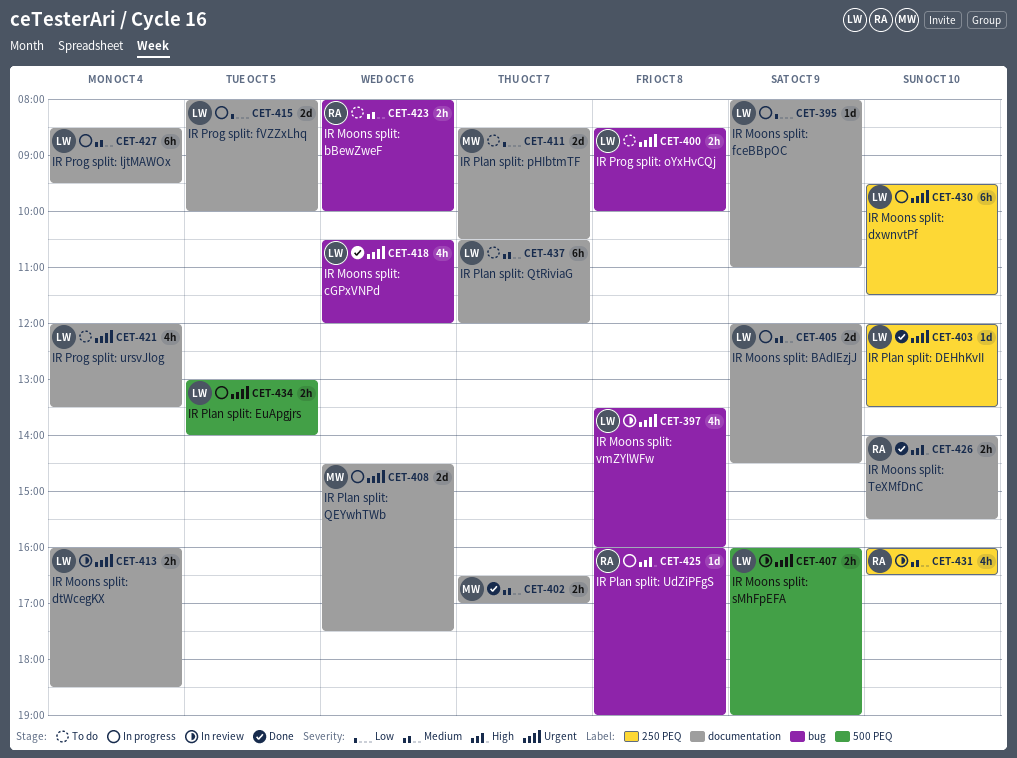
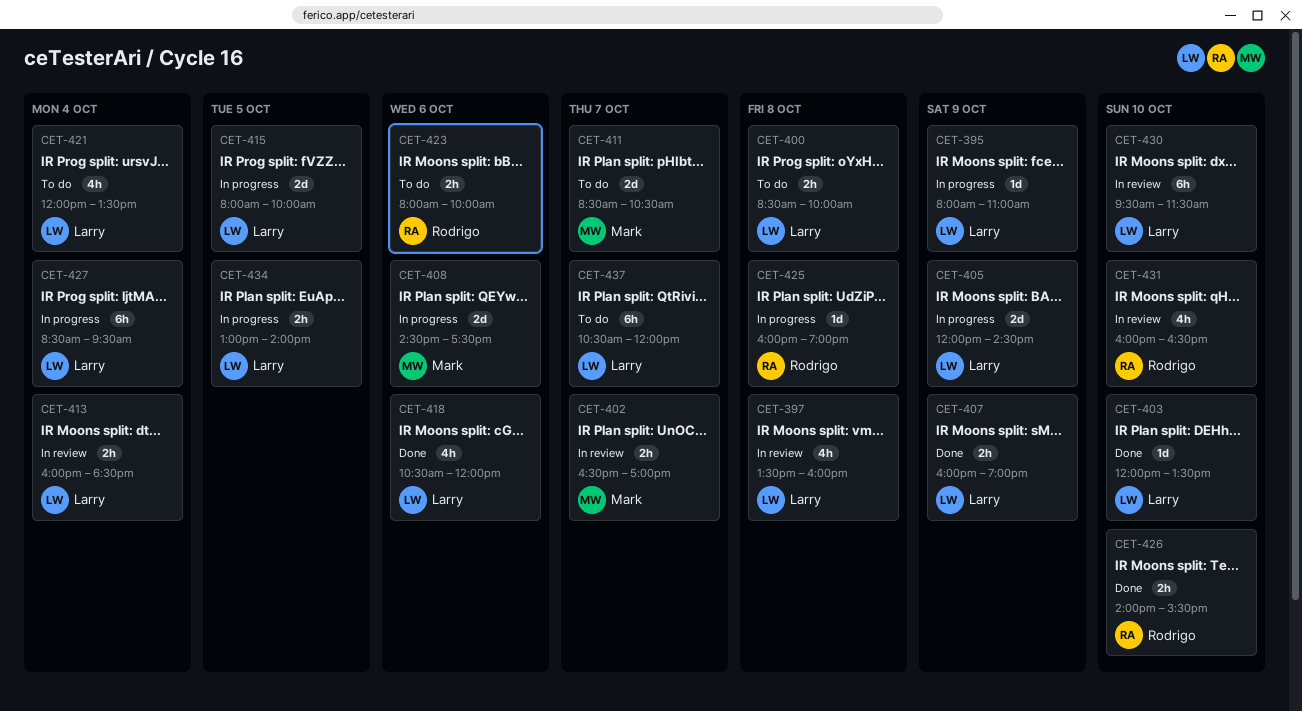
CET-402, status: Done -> In review
CET-407, status: In review -> Done
CET-430, status: In progress -> In review

